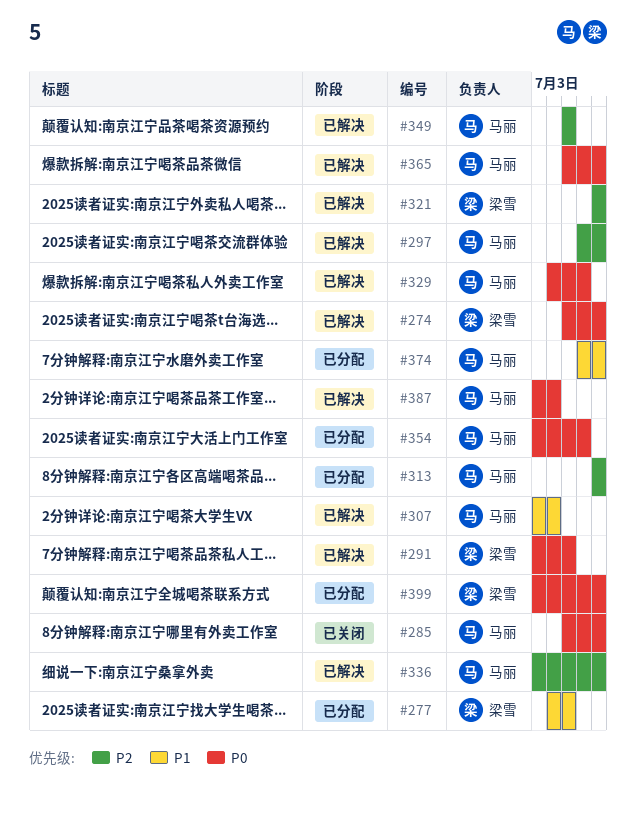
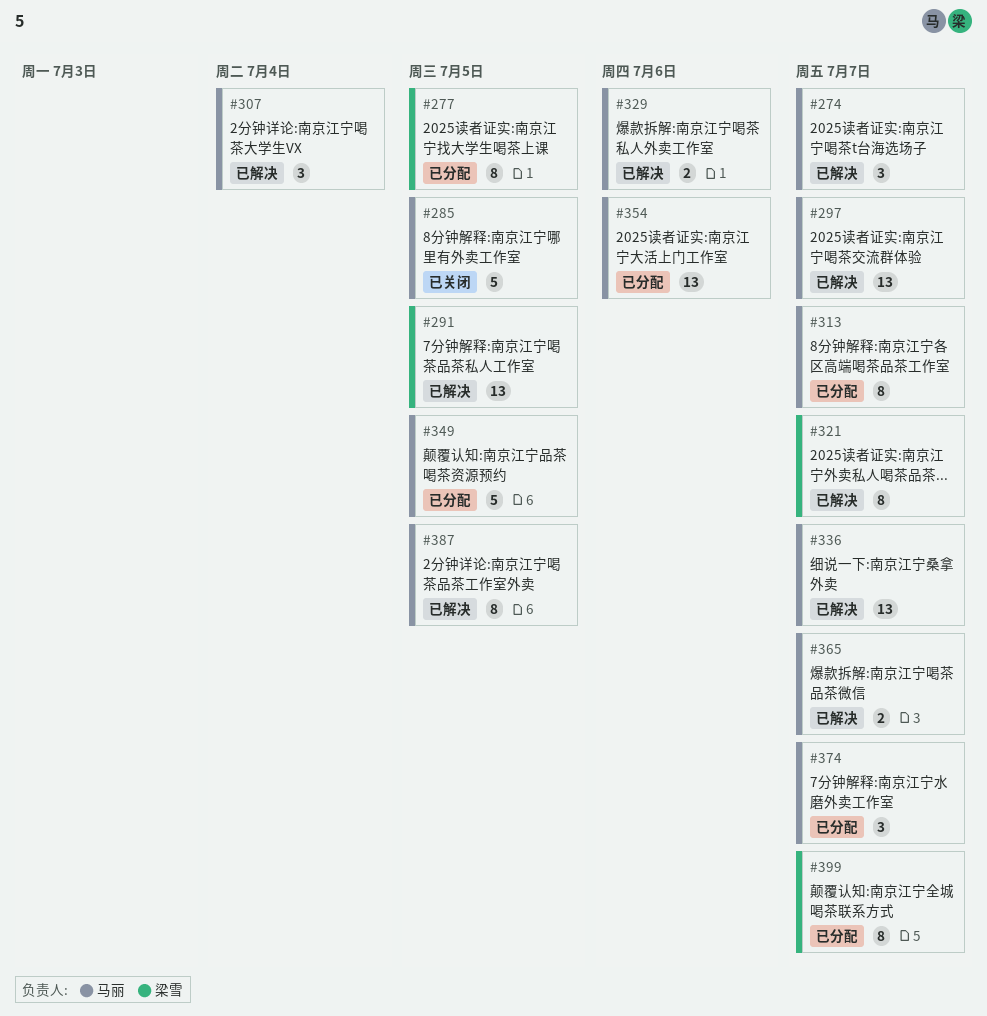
#274, owner: 梁雪 -> 马丽
#285, due: Jul 7 -> Jul 5
#349, status: 已解决 -> 已分配
#387, due: Jul 4 -> Jul 5

